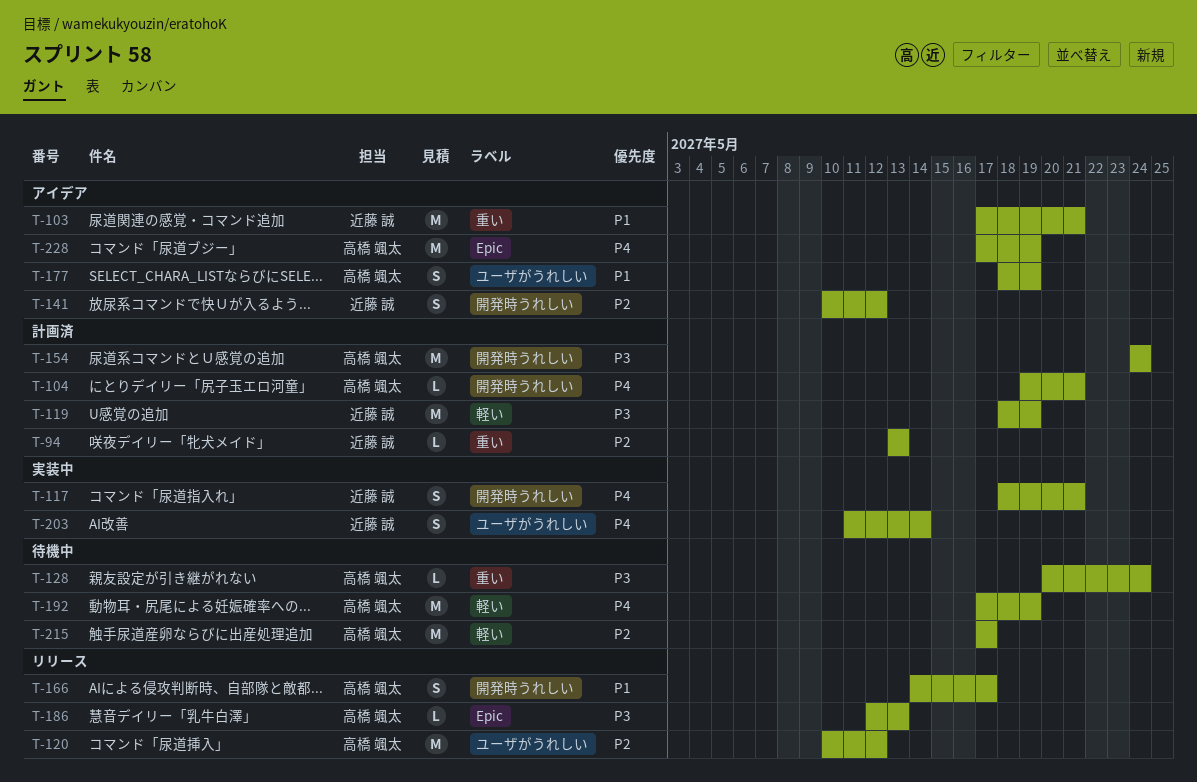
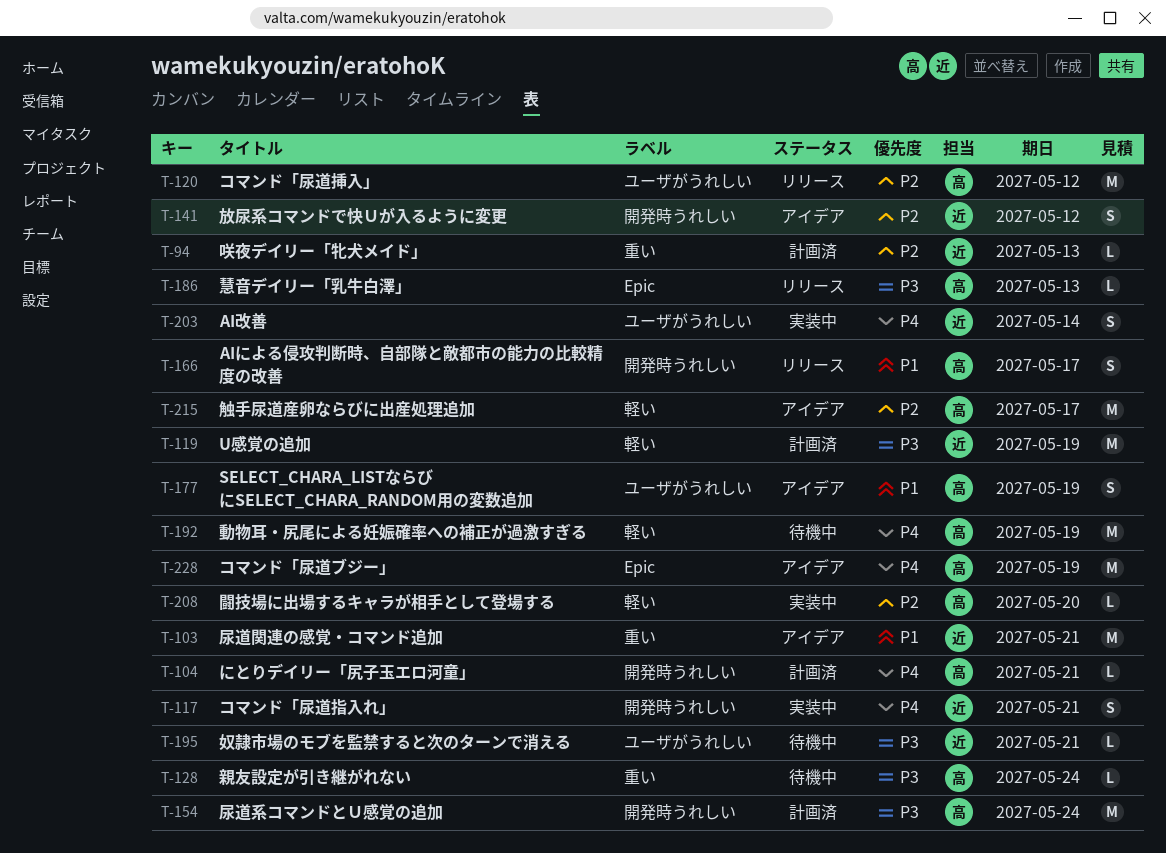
T-195: none -> present
T-208: none -> present
T-215, status: 待機中 -> アイデア

